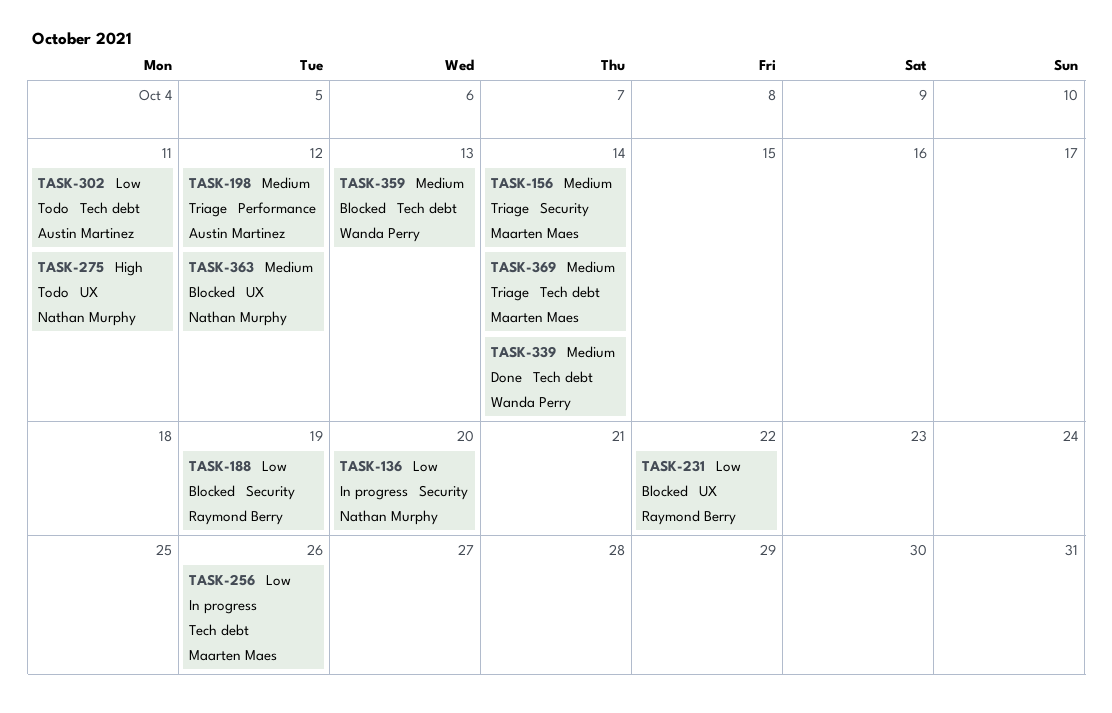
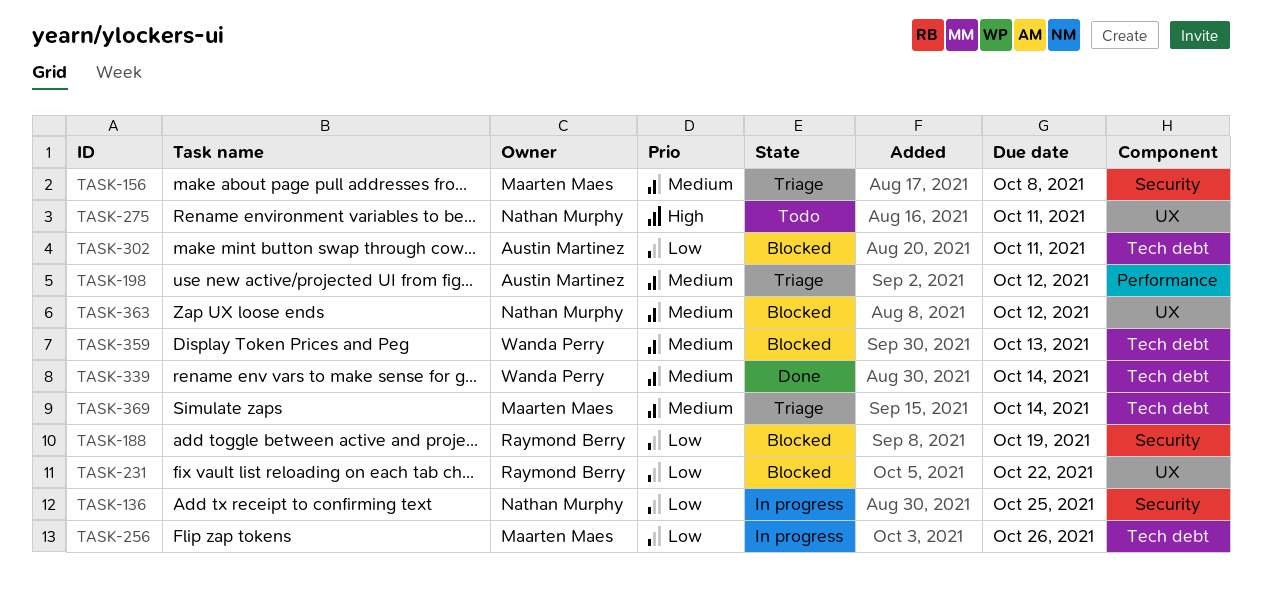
TASK-136, due: Oct 20 -> Oct 25
TASK-156, due: Oct 14 -> Oct 8
TASK-302, status: Todo -> Blocked

